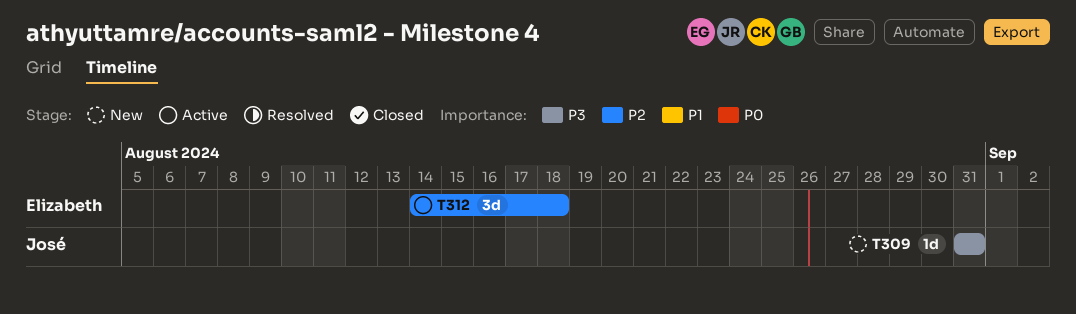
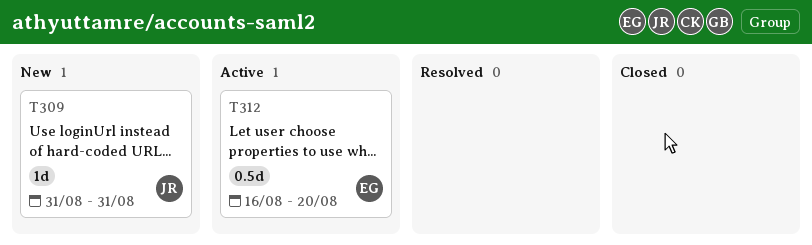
T312, estimate: 3d -> 0.5d
T312, start: Aug 14 -> Aug 16
T312, due: Aug 18 -> Aug 20

